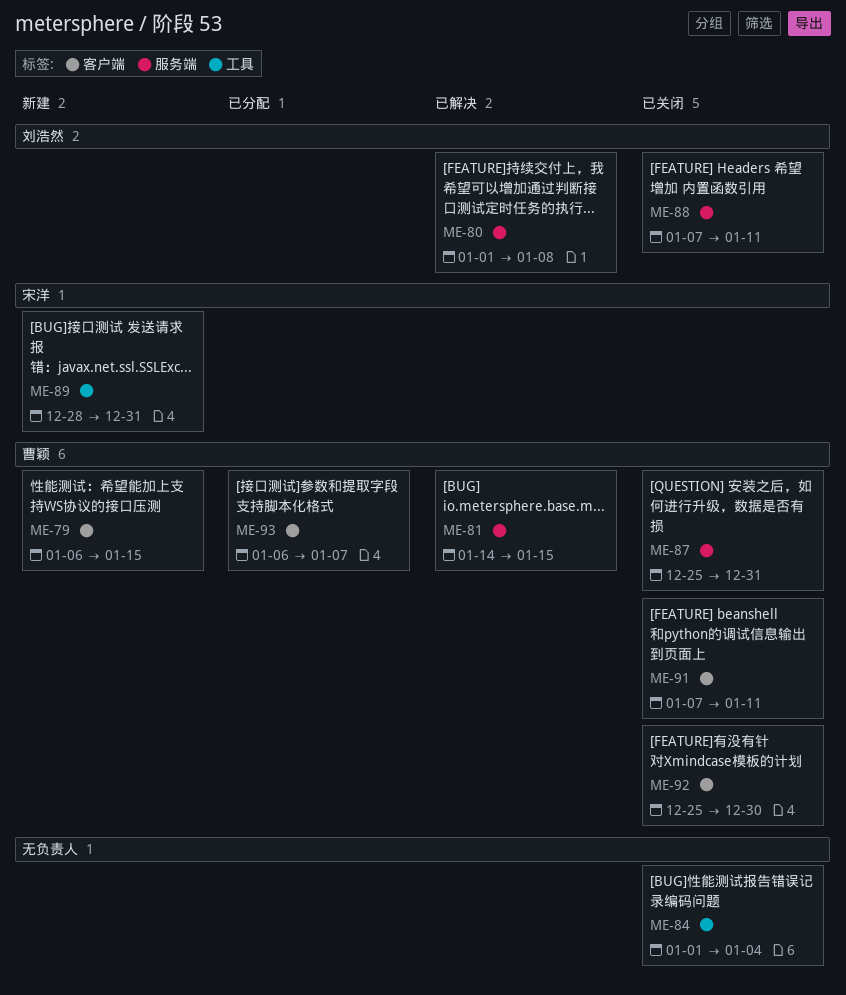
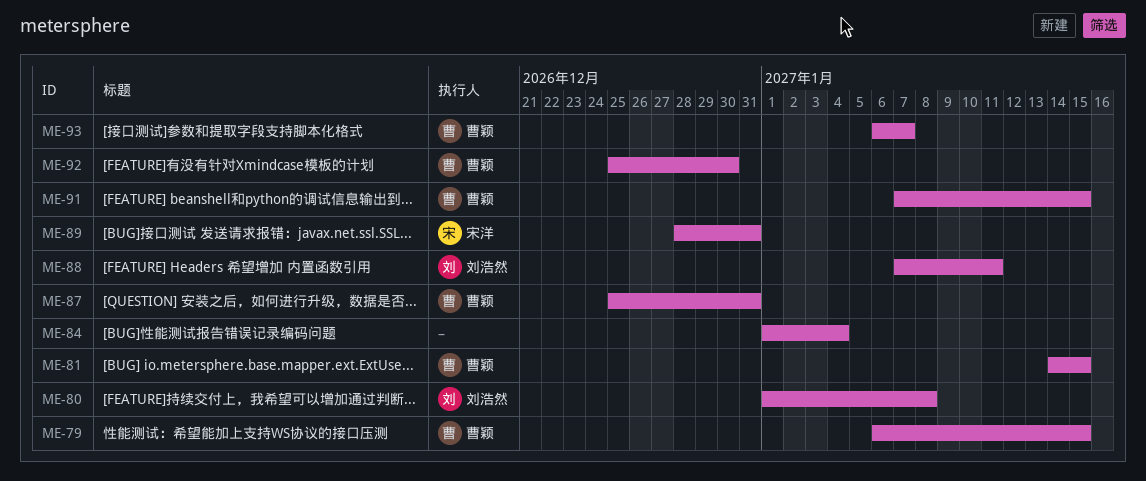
ME-91, due: Jan 11 -> Jan 15

